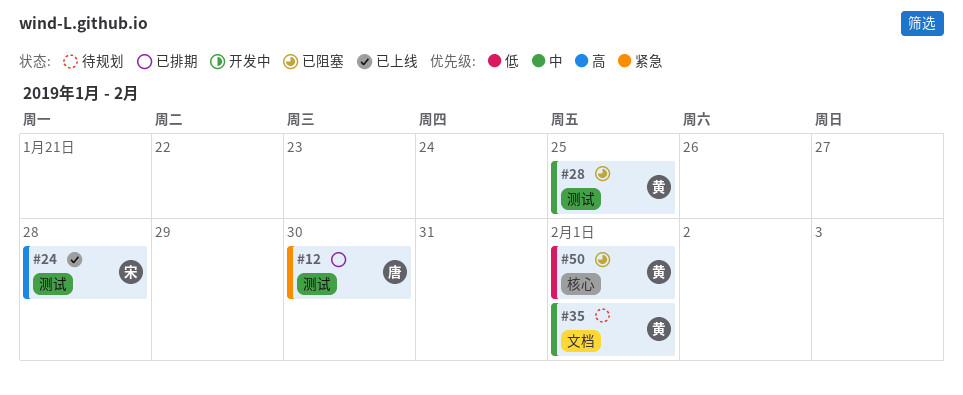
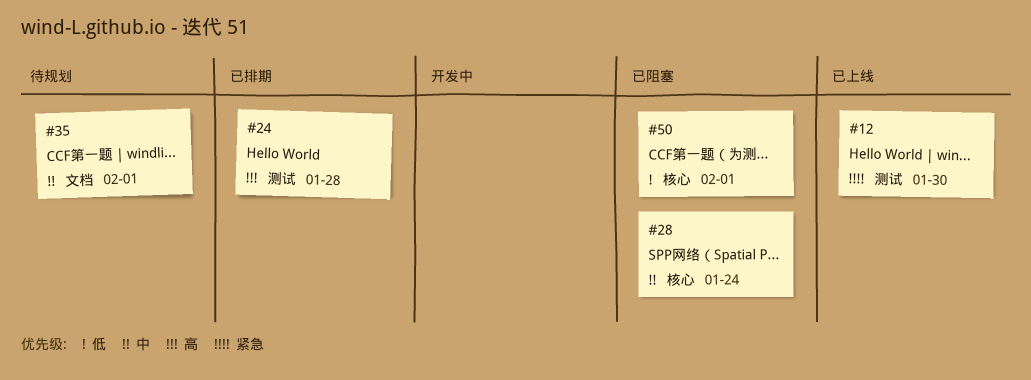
#12, status: 已排期 -> 已上线
#24, status: 已上线 -> 已排期
#28, label: 测试 -> 核心
#28, due: Jan 25 -> Jan 24

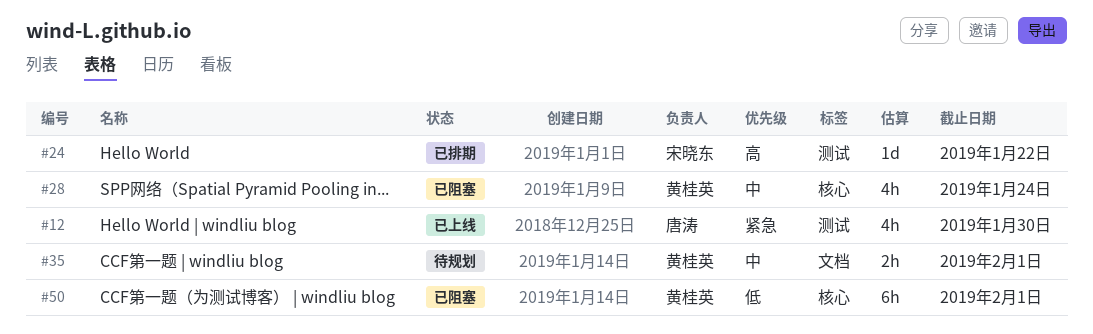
#24, due: Jan 28 -> Jan 22

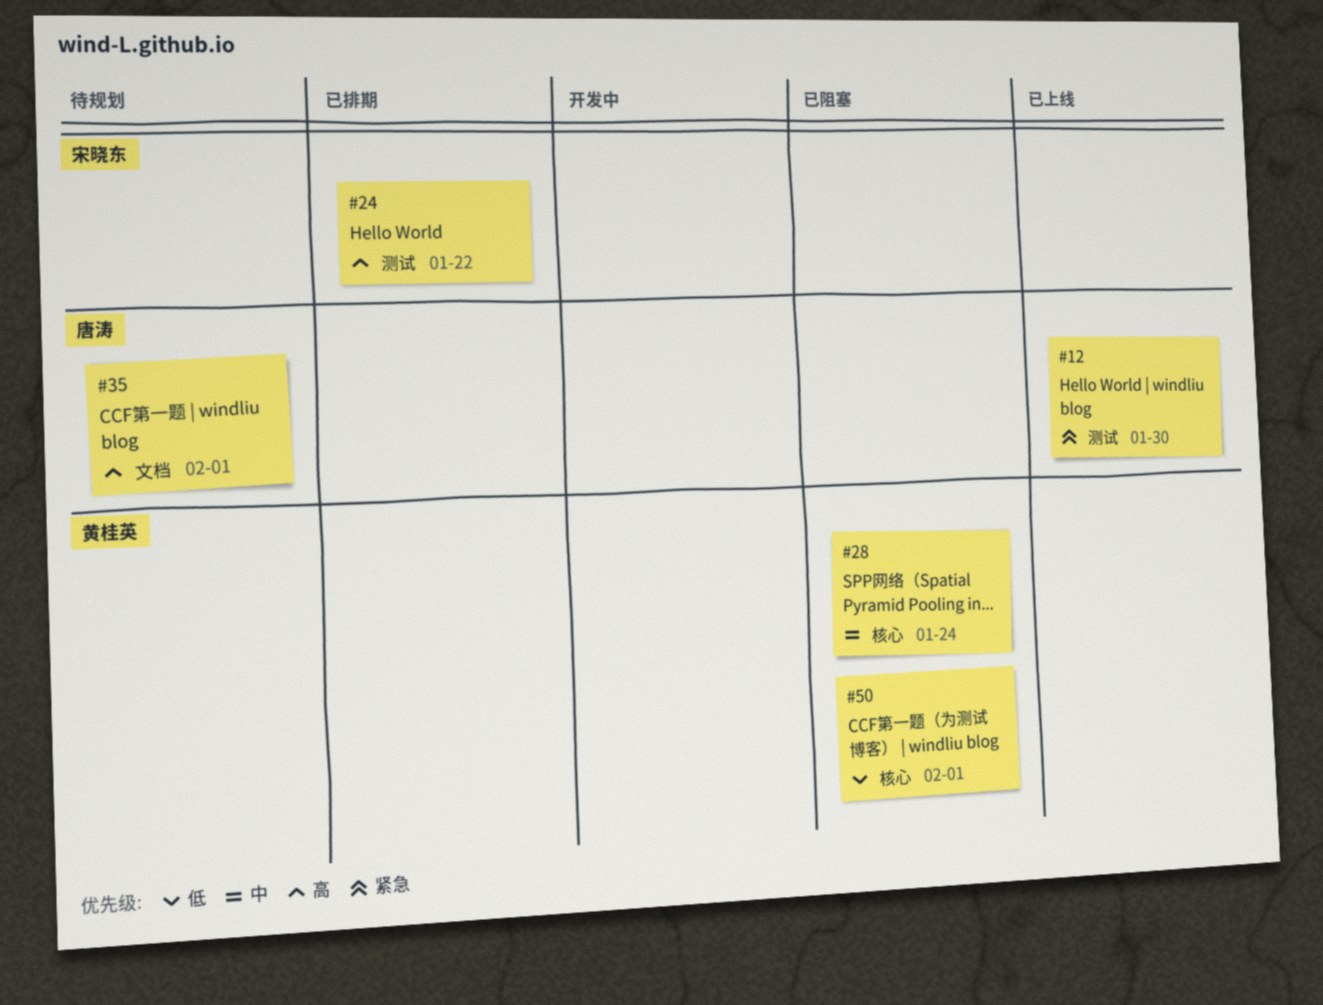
#35, owner: 黄桂英 -> 唐涛
#35, priority: 中 -> 高

